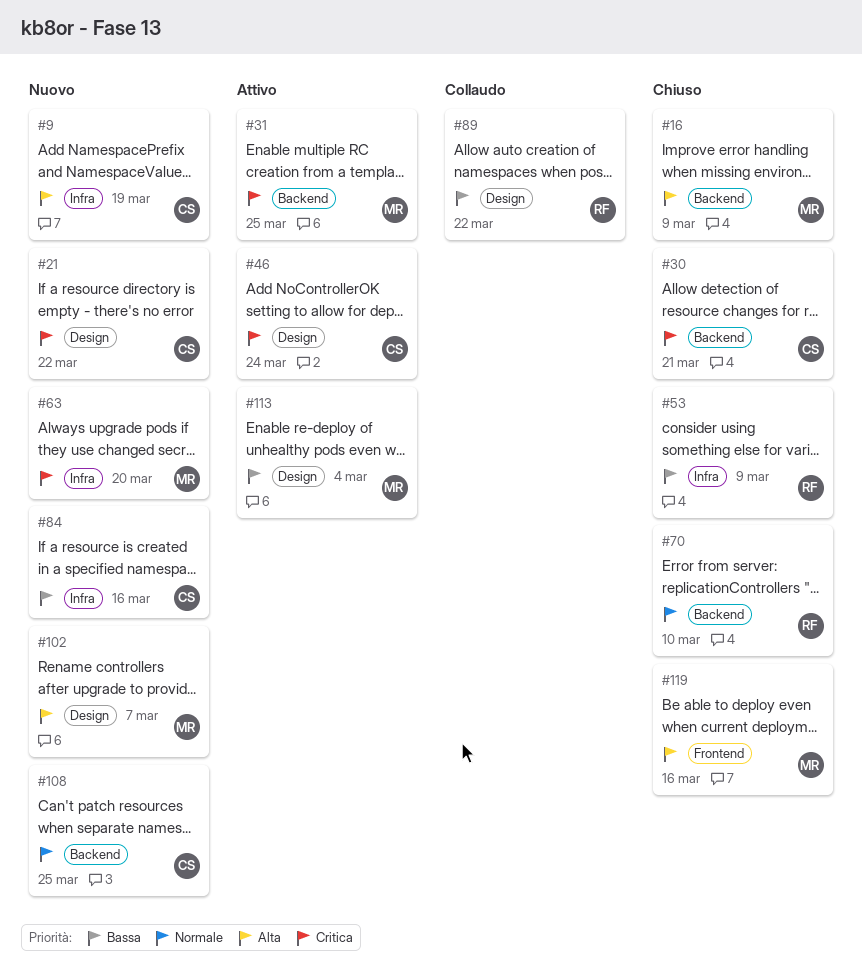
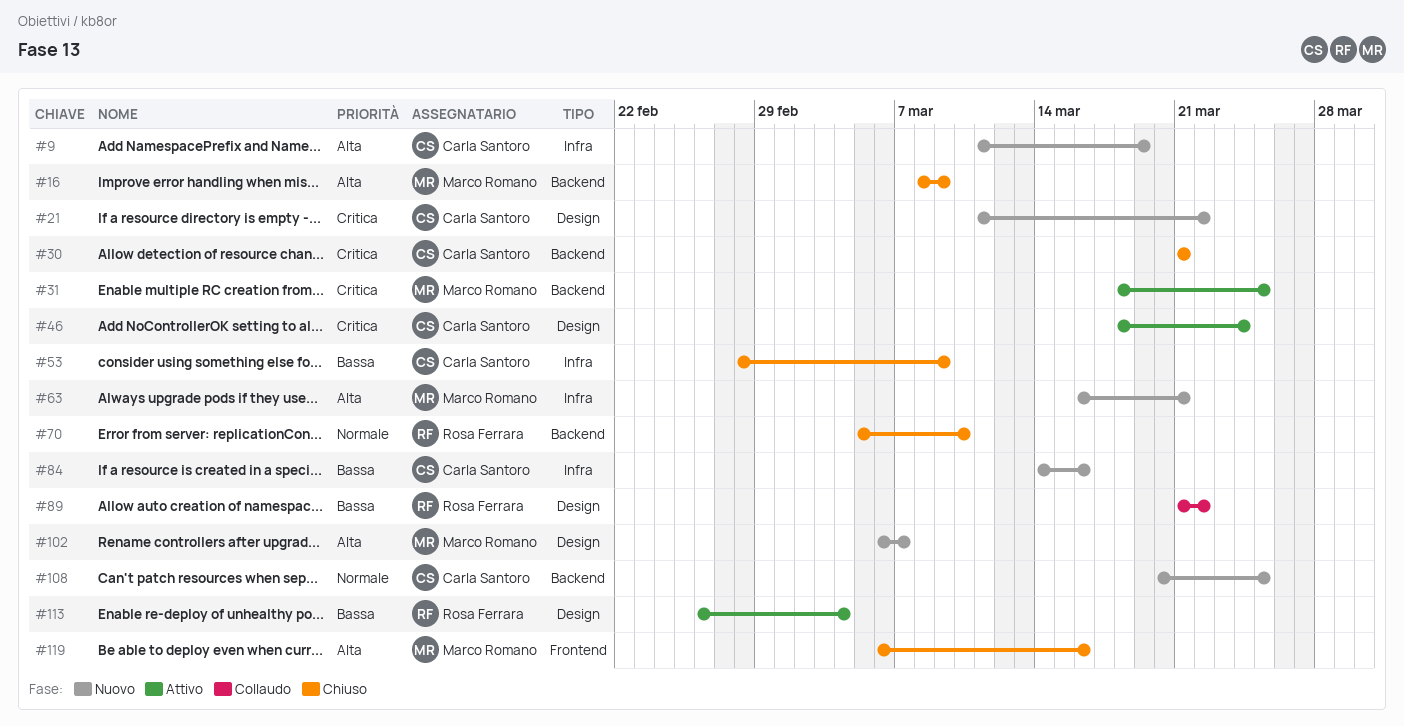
#53, owner: Rosa Ferrara -> Carla Santoro
#63, priority: Critica -> Alta
#63, due: Mar 20 -> Mar 21
#113, owner: Marco Romano -> Rosa Ferrara

